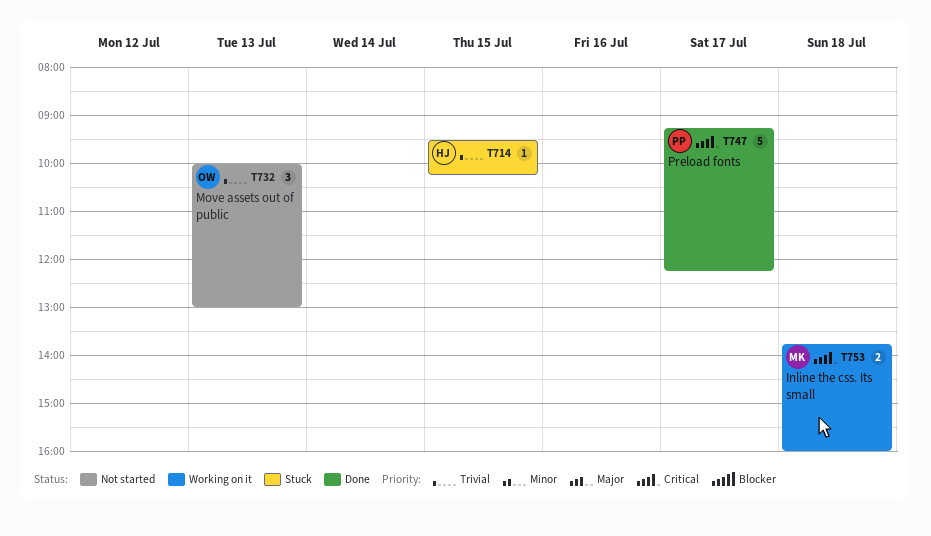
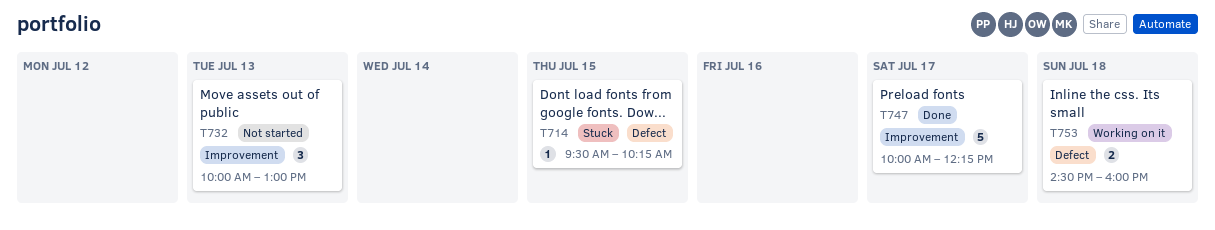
T747, begins: 09:15 -> 10:00
T753, begins: 13:45 -> 14:30

